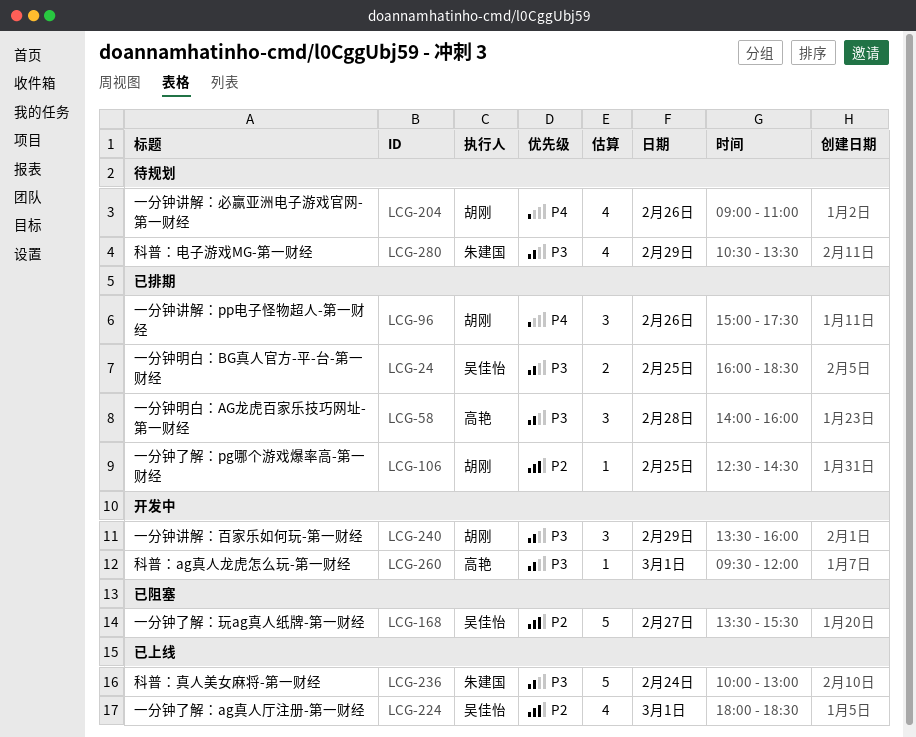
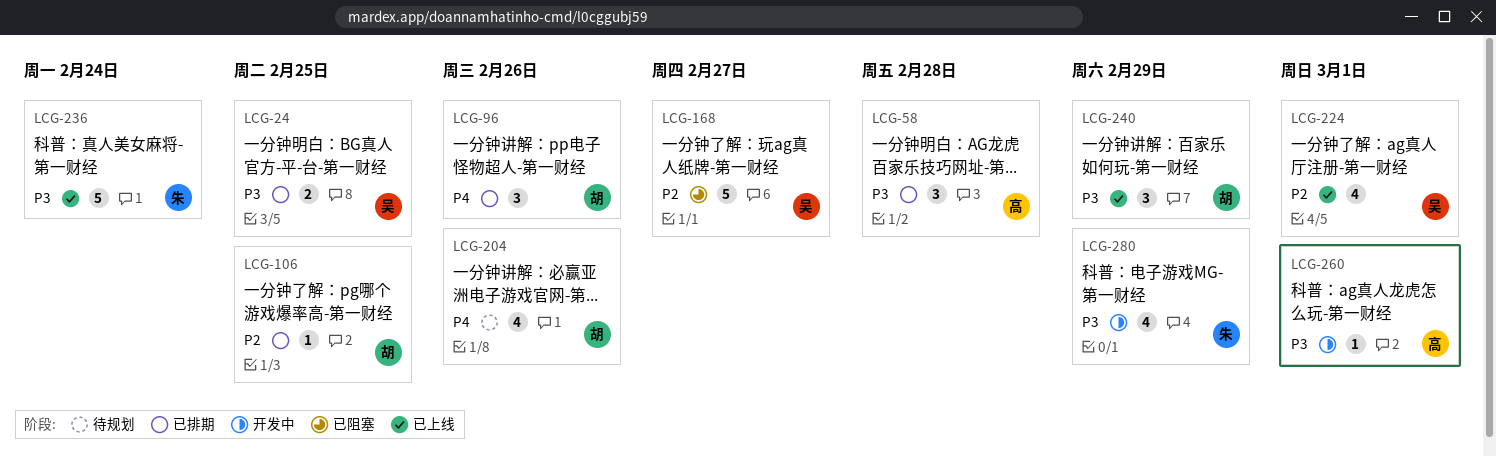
LCG-240, status: 开发中 -> 已上线
LCG-280, status: 待规划 -> 开发中

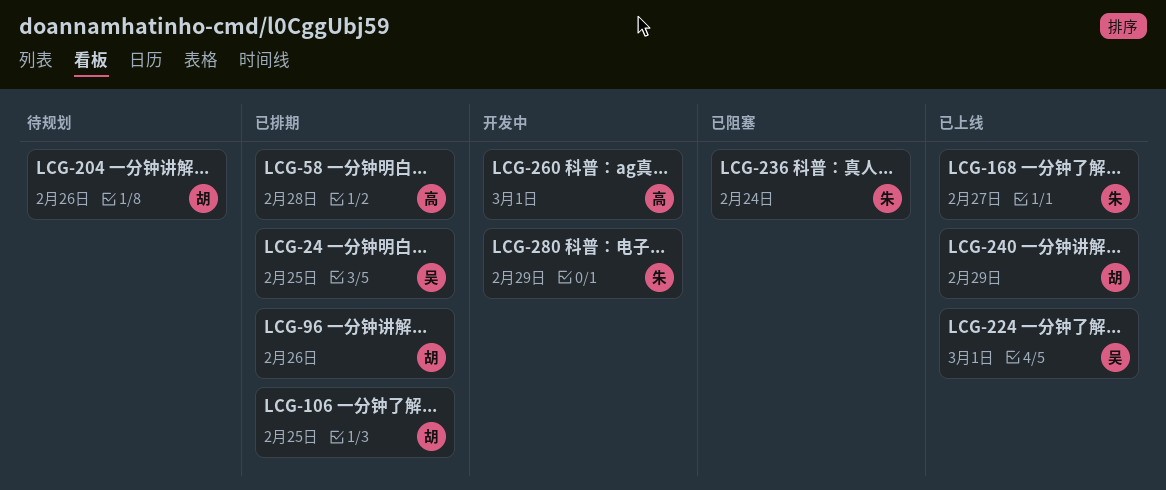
LCG-168, status: 已阻塞 -> 已上线
LCG-168, owner: 吴 -> 朱
LCG-236, status: 已上线 -> 已阻塞

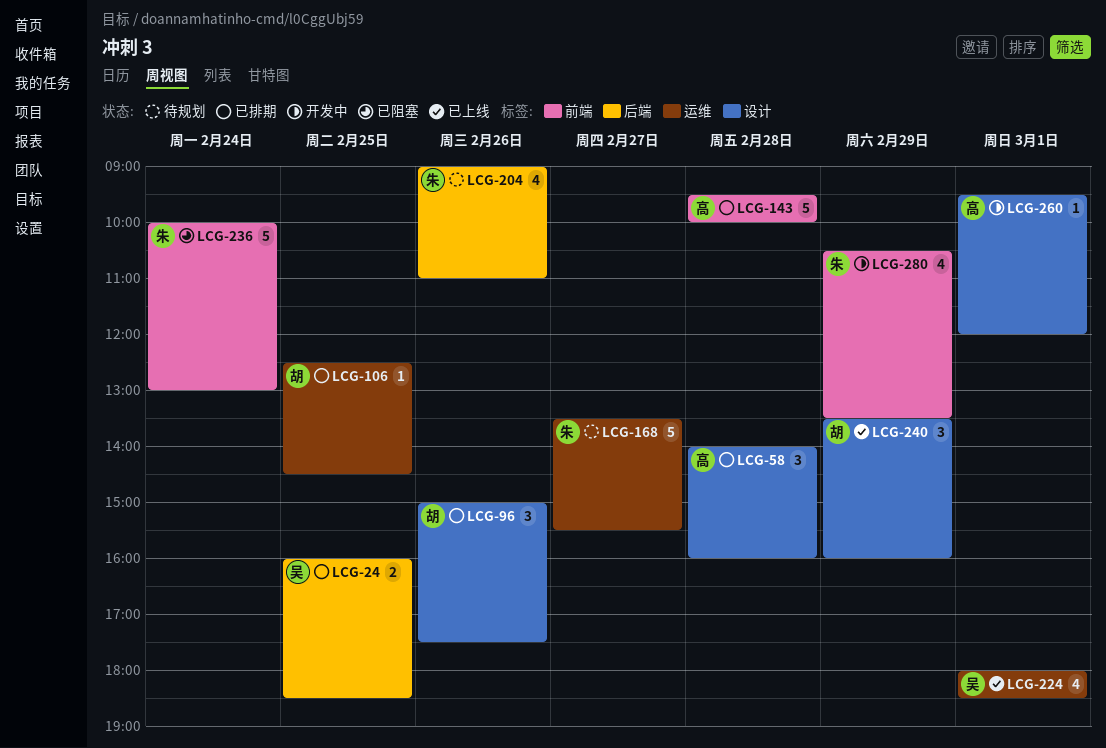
LCG-143: none -> present
LCG-168, status: 已上线 -> 待规划
LCG-204, owner: 胡 -> 朱

